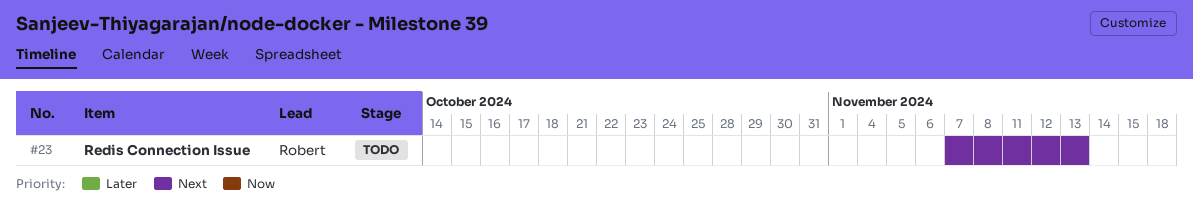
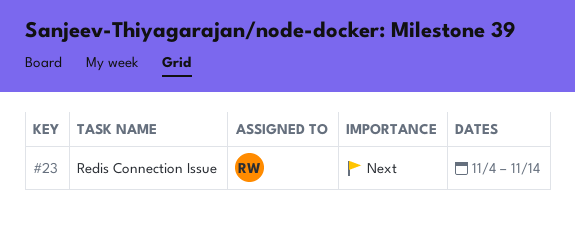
#23, start: Nov 7 -> Nov 4
#23, due: Nov 13 -> Nov 14

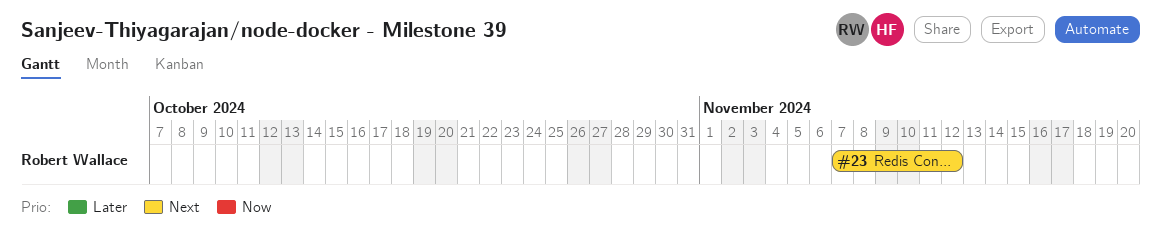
#23, start: Nov 4 -> Nov 7
#23, due: Nov 14 -> Nov 12

